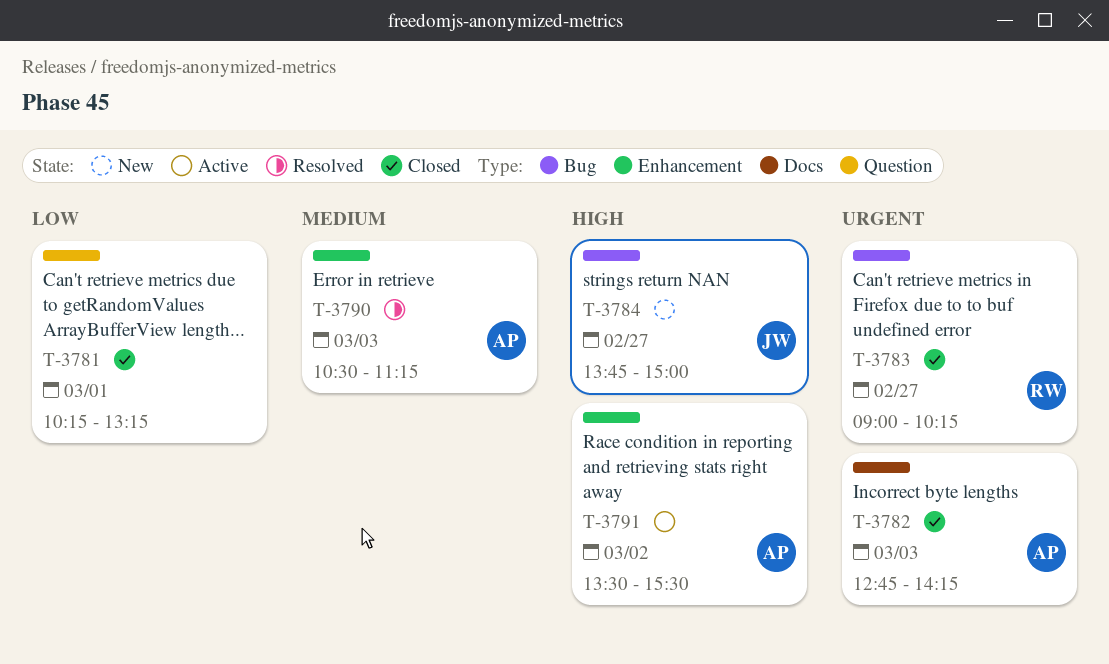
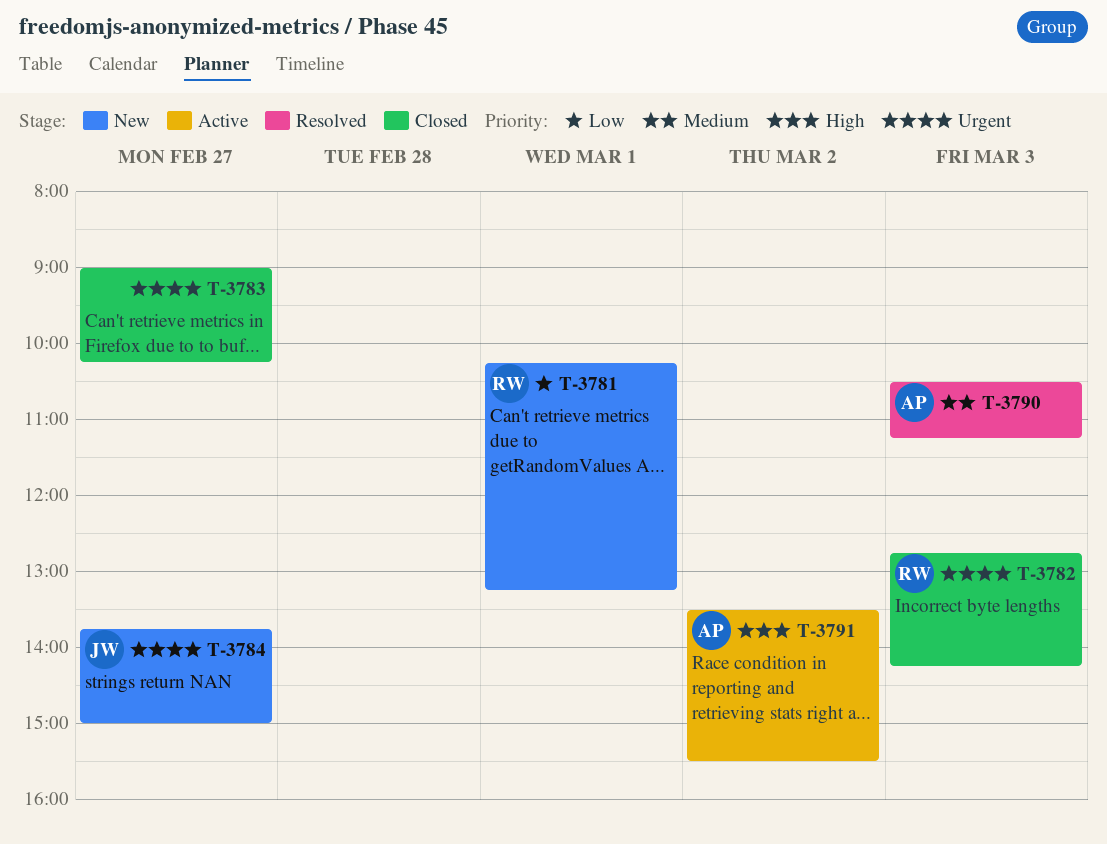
T-3781, status: Closed -> New
T-3781, owner: none -> RW
T-3782, owner: AP -> RW
T-3783, owner: RW -> none
T-3784, priority: High -> Urgent

